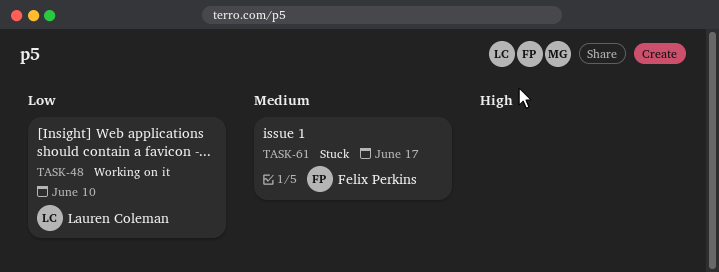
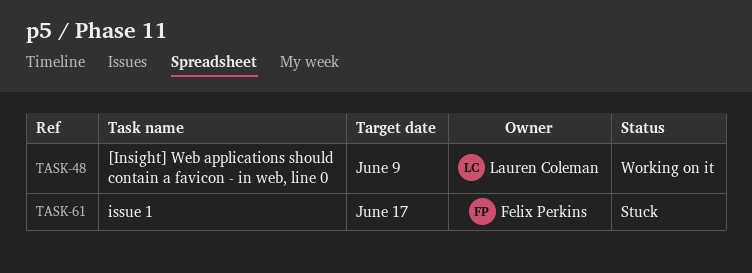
TASK-48, due: Jun 10 -> Jun 9

